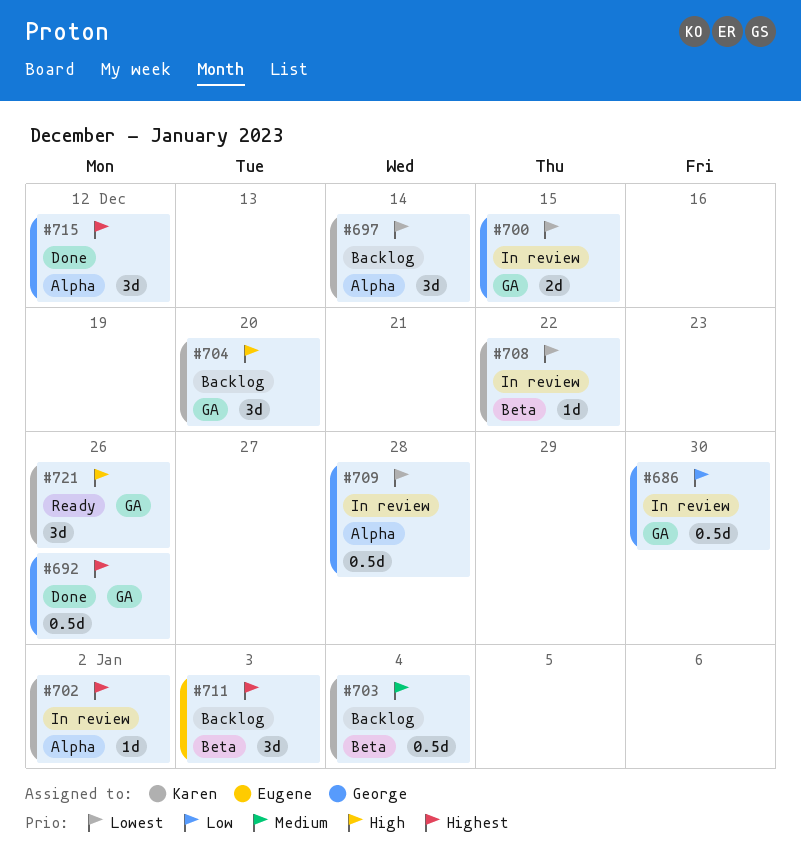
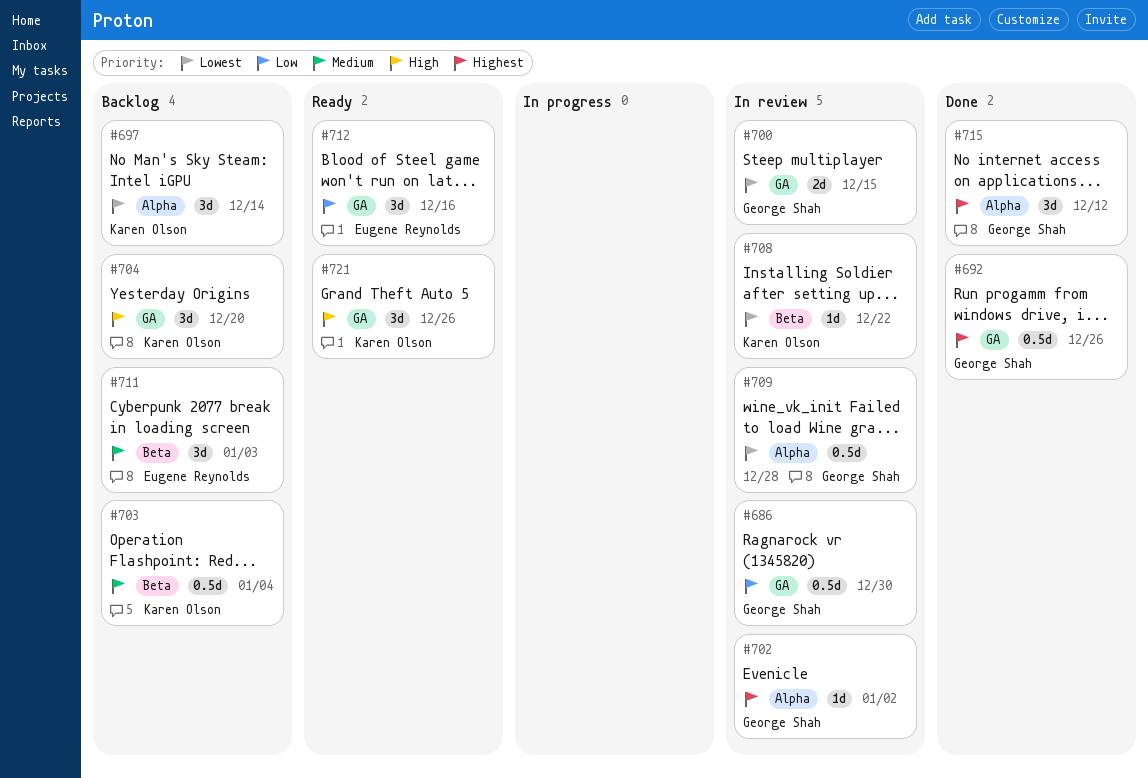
#702, owner: Karen Olson -> George Shah
#711, priority: Highest -> Medium
#712: none -> present

